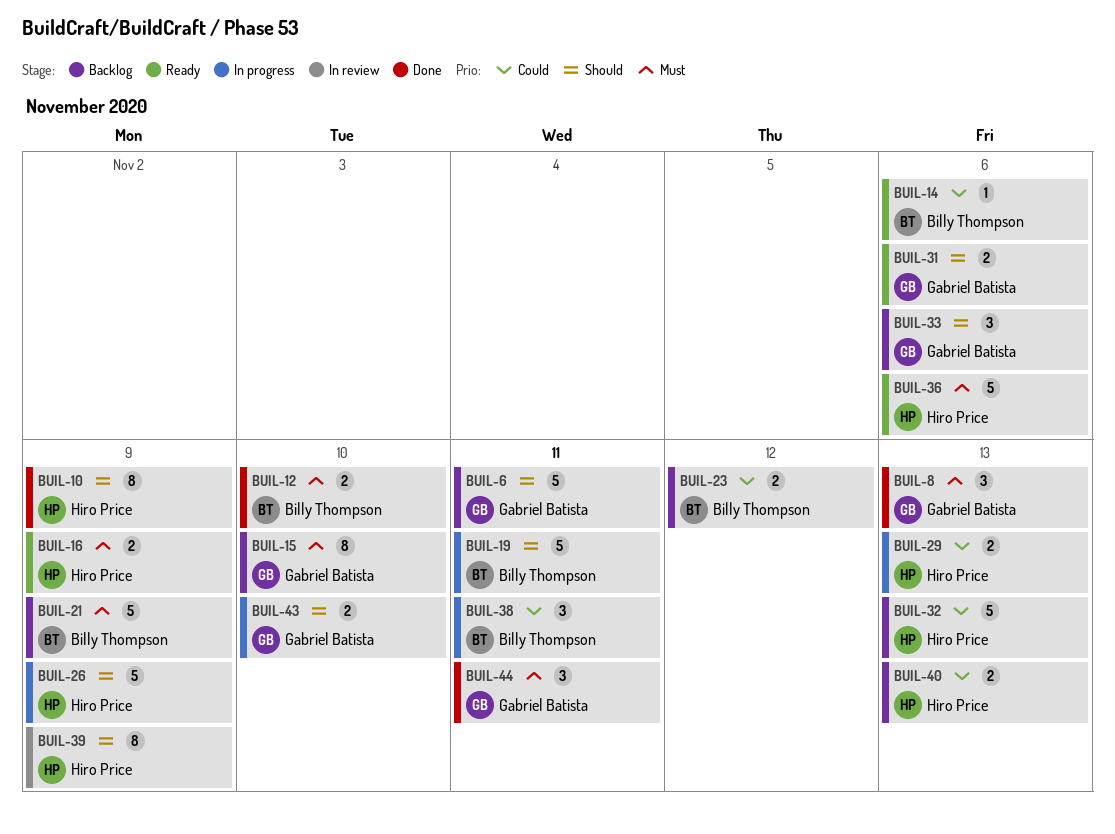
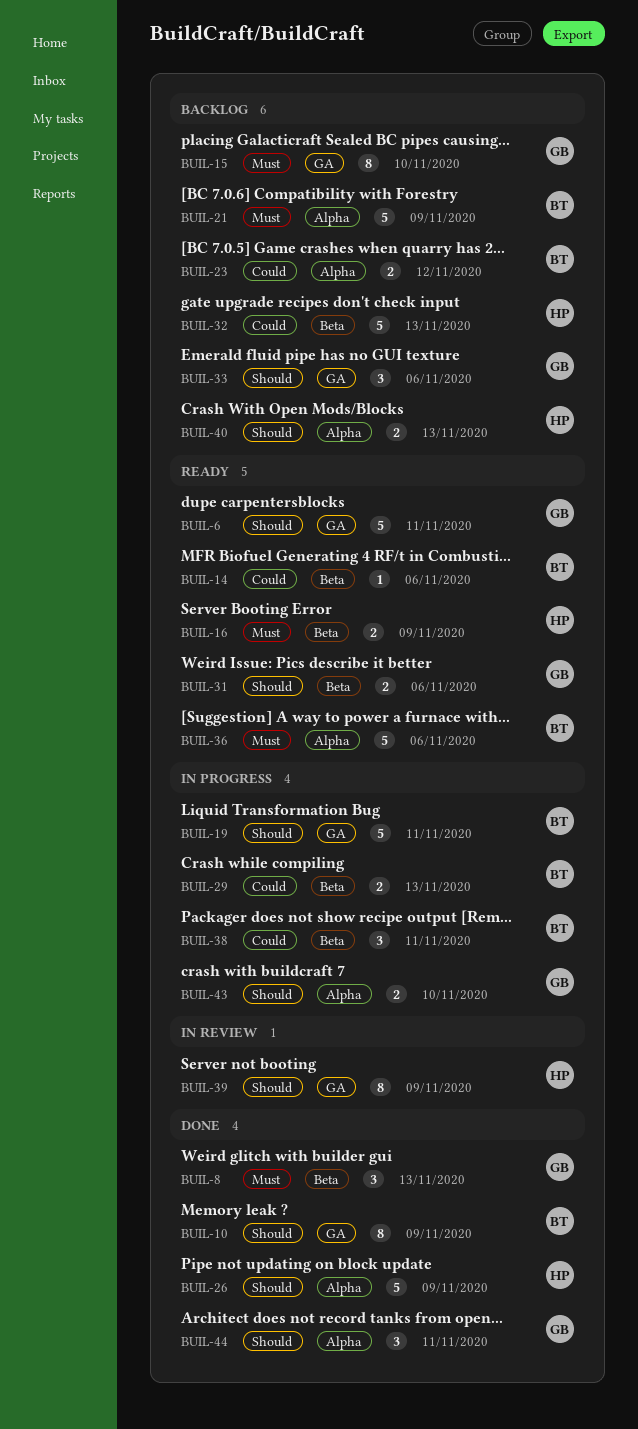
BUIL-6, status: Backlog -> Ready
BUIL-10, owner: Hiro Price -> Billy Thompson
BUIL-12: present -> none
BUIL-26, status: In progress -> Done
BUIL-29, owner: Hiro Price -> Billy Thompson
BUIL-36, owner: Hiro Price -> Billy Thompson
BUIL-40, priority: Could -> Should
BUIL-44, priority: Must -> Should

